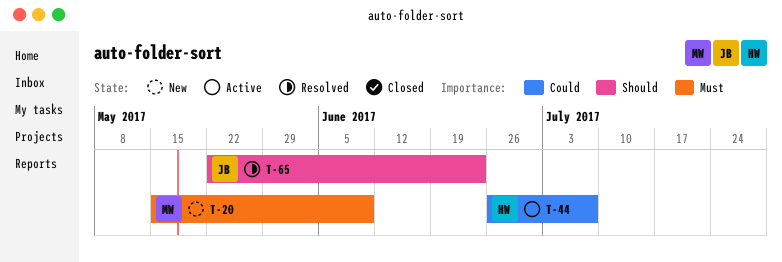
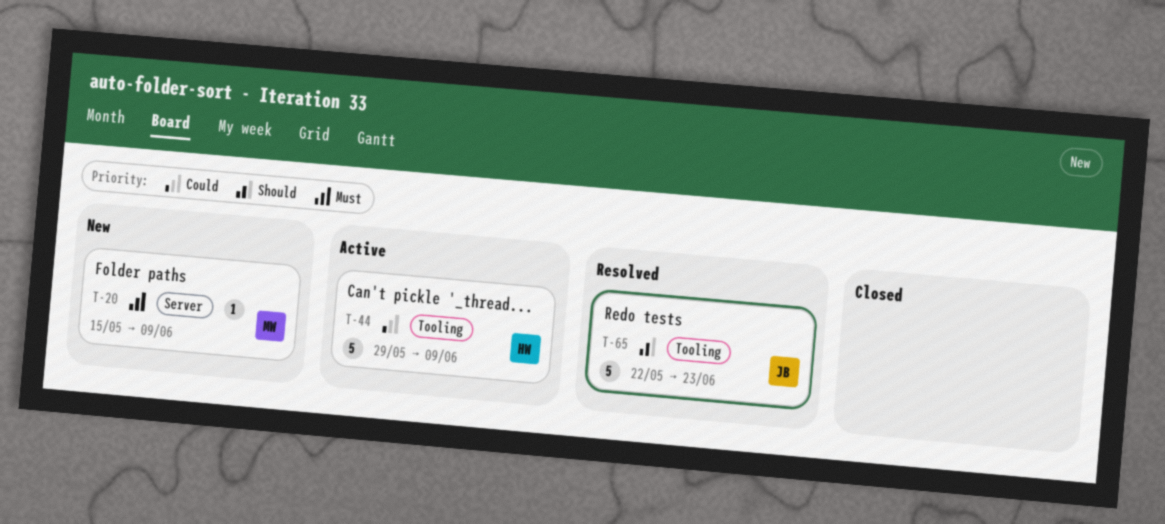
T-44, start: Jun 26 -> May 29
T-44, due: Jul 7 -> Jun 9

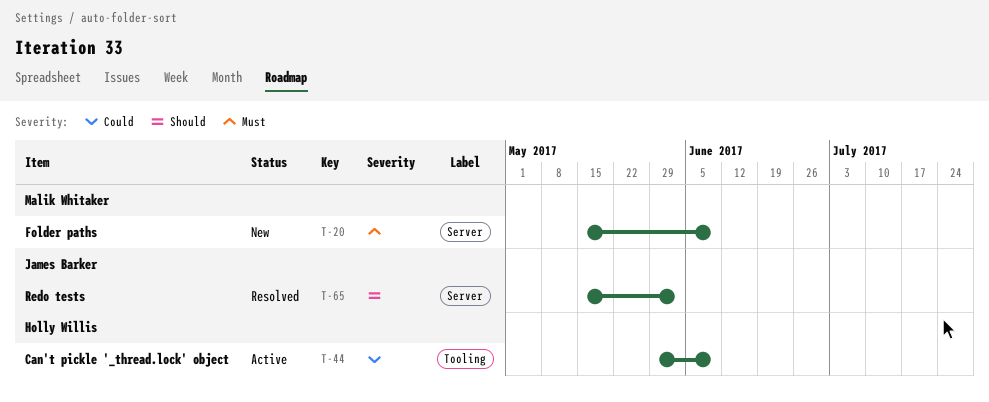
T-65, label: Tooling -> Server
T-65, start: May 22 -> May 15
T-65, due: Jun 23 -> Jun 2

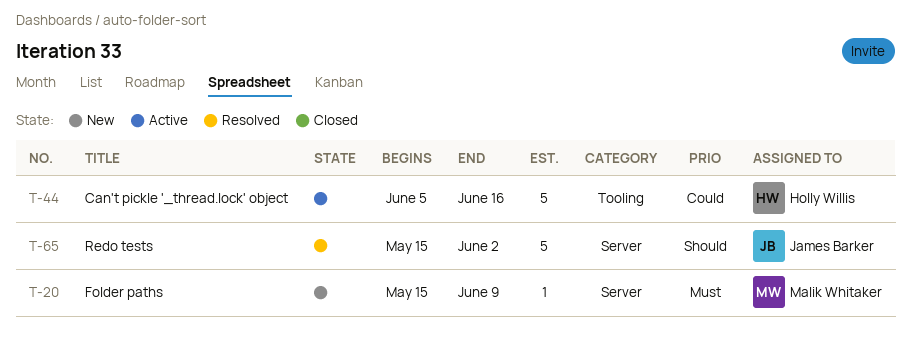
T-44, start: May 29 -> Jun 5
T-44, due: Jun 9 -> Jun 16

